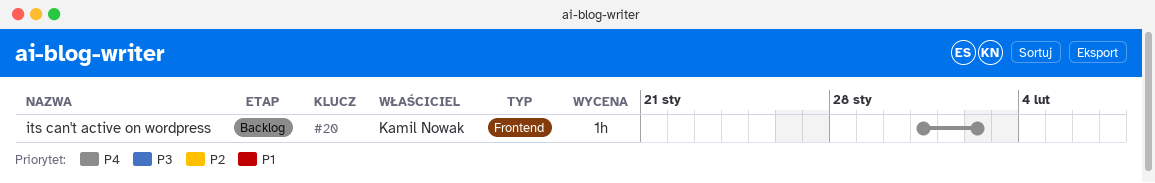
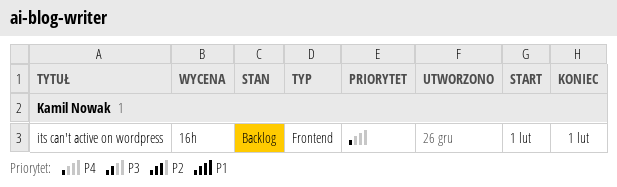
its can't active on wordpress, estimate: 1h -> 16h
its can't active on wordpress, start: Jan 31 -> Feb 1
its can't active on wordpress, due: Feb 2 -> Feb 1

